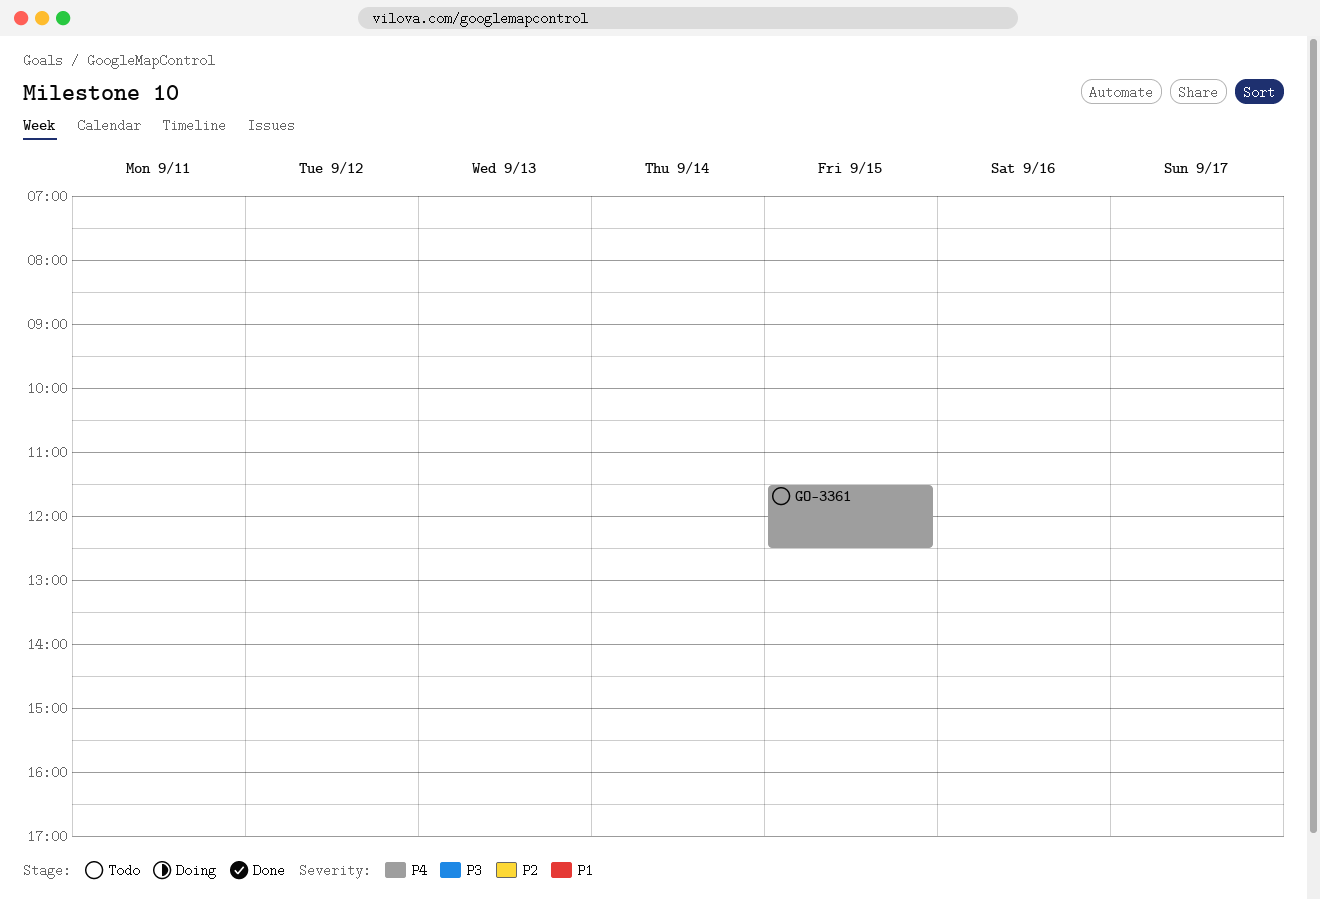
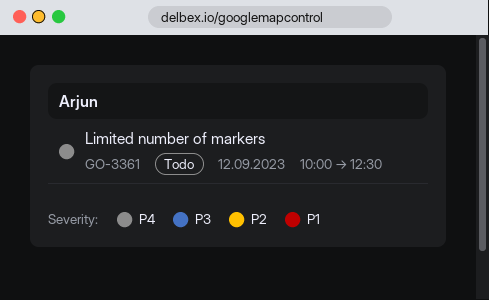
GO-3361, day: Sep 15 -> Sep 12
GO-3361, begins: 11:30 -> 10:00

